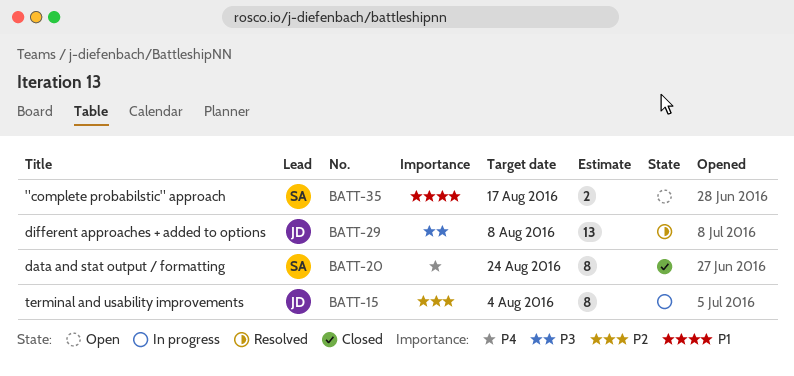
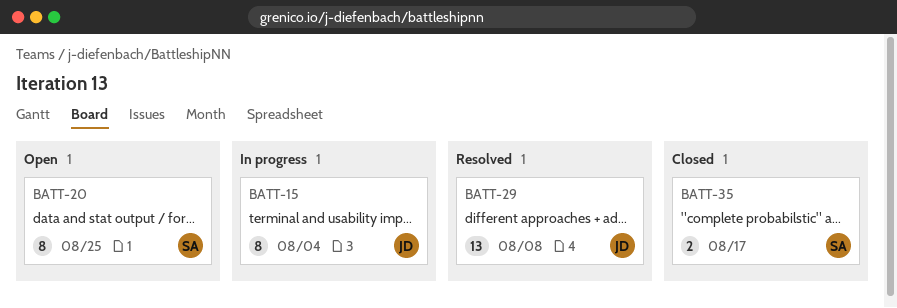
BATT-20, status: Closed -> Open
BATT-20, due: Aug 24 -> Aug 25
BATT-35, status: Open -> Closed

